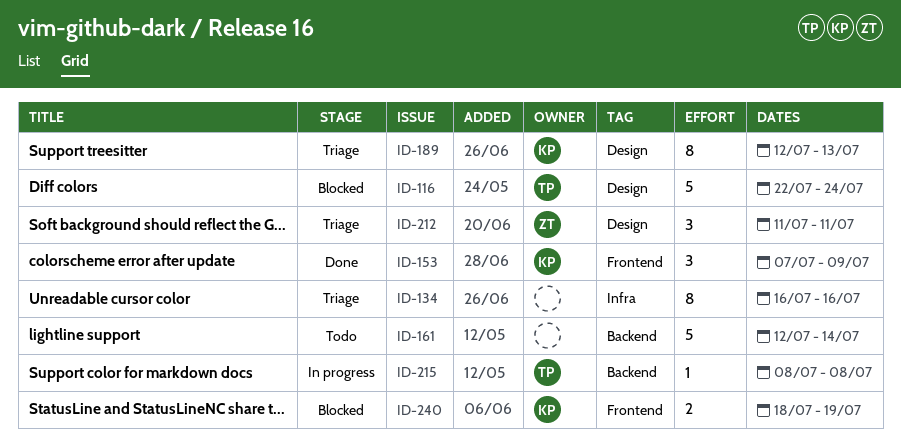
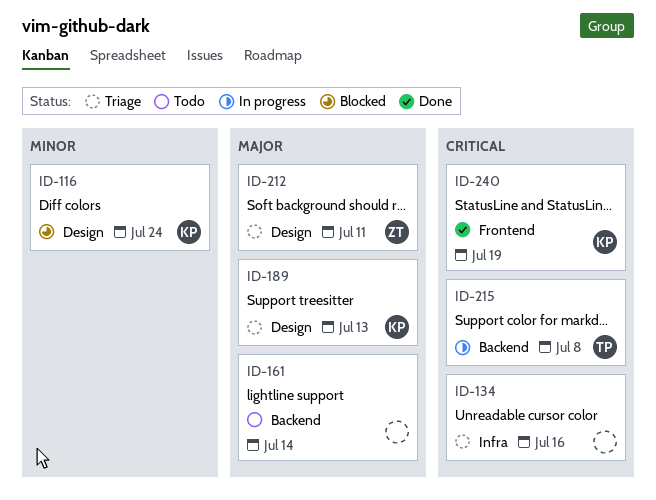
ID-116, owner: TP -> KP
ID-153: present -> none
ID-240, status: Blocked -> Done

